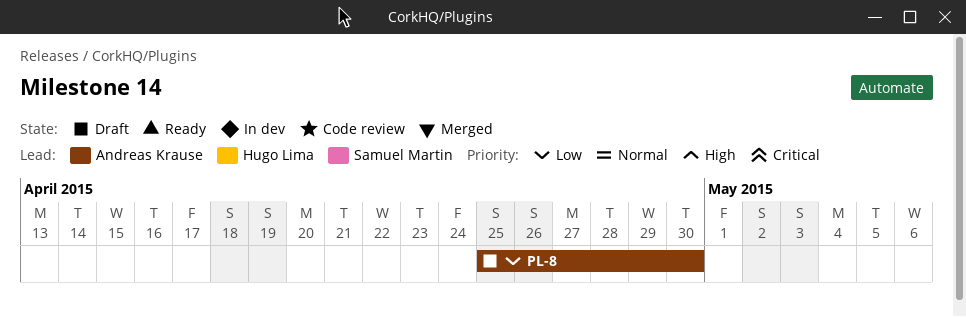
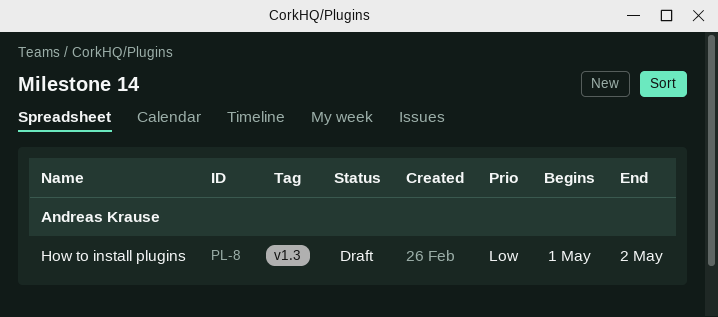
PL-8, start: Apr 25 -> May 1
PL-8, due: Apr 30 -> May 2

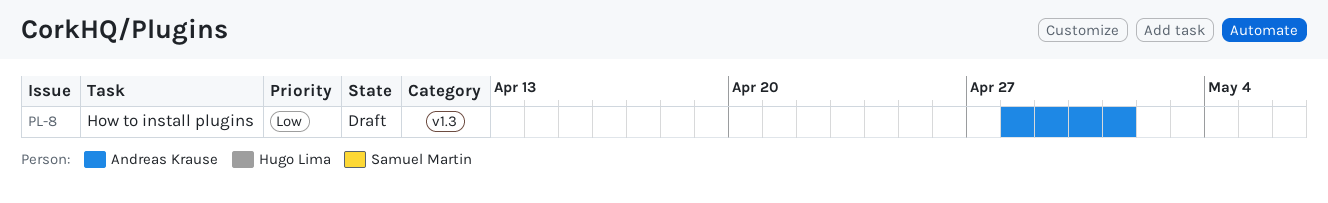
PL-8, start: May 1 -> Apr 28
PL-8, due: May 2 -> May 1

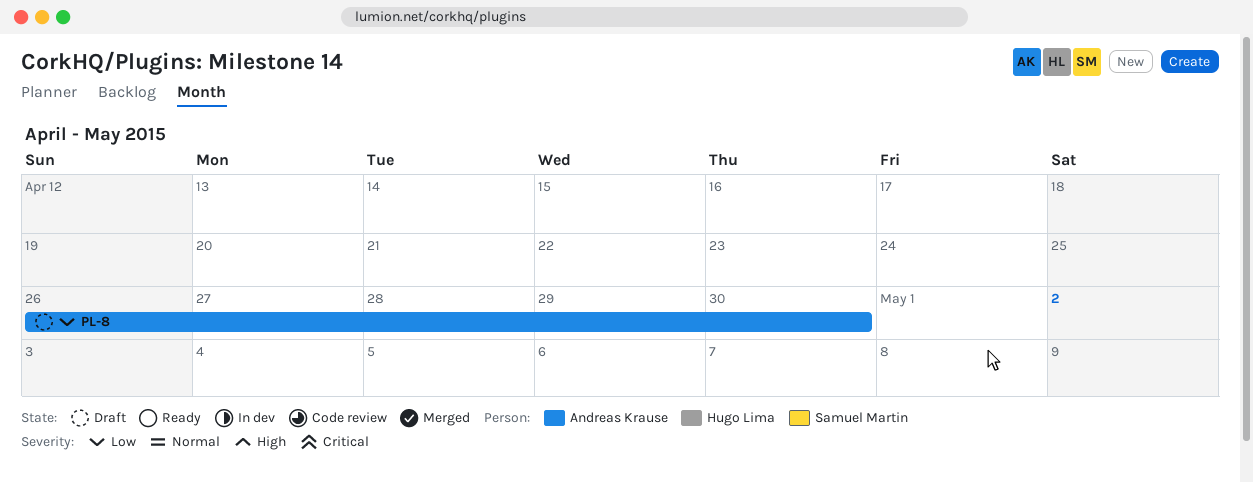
PL-8, start: Apr 28 -> Apr 26
PL-8, due: May 1 -> Apr 30

